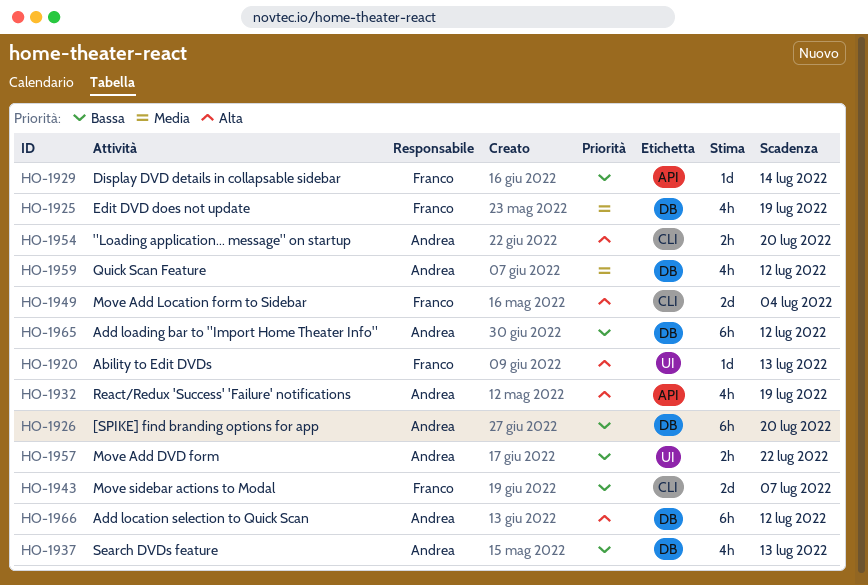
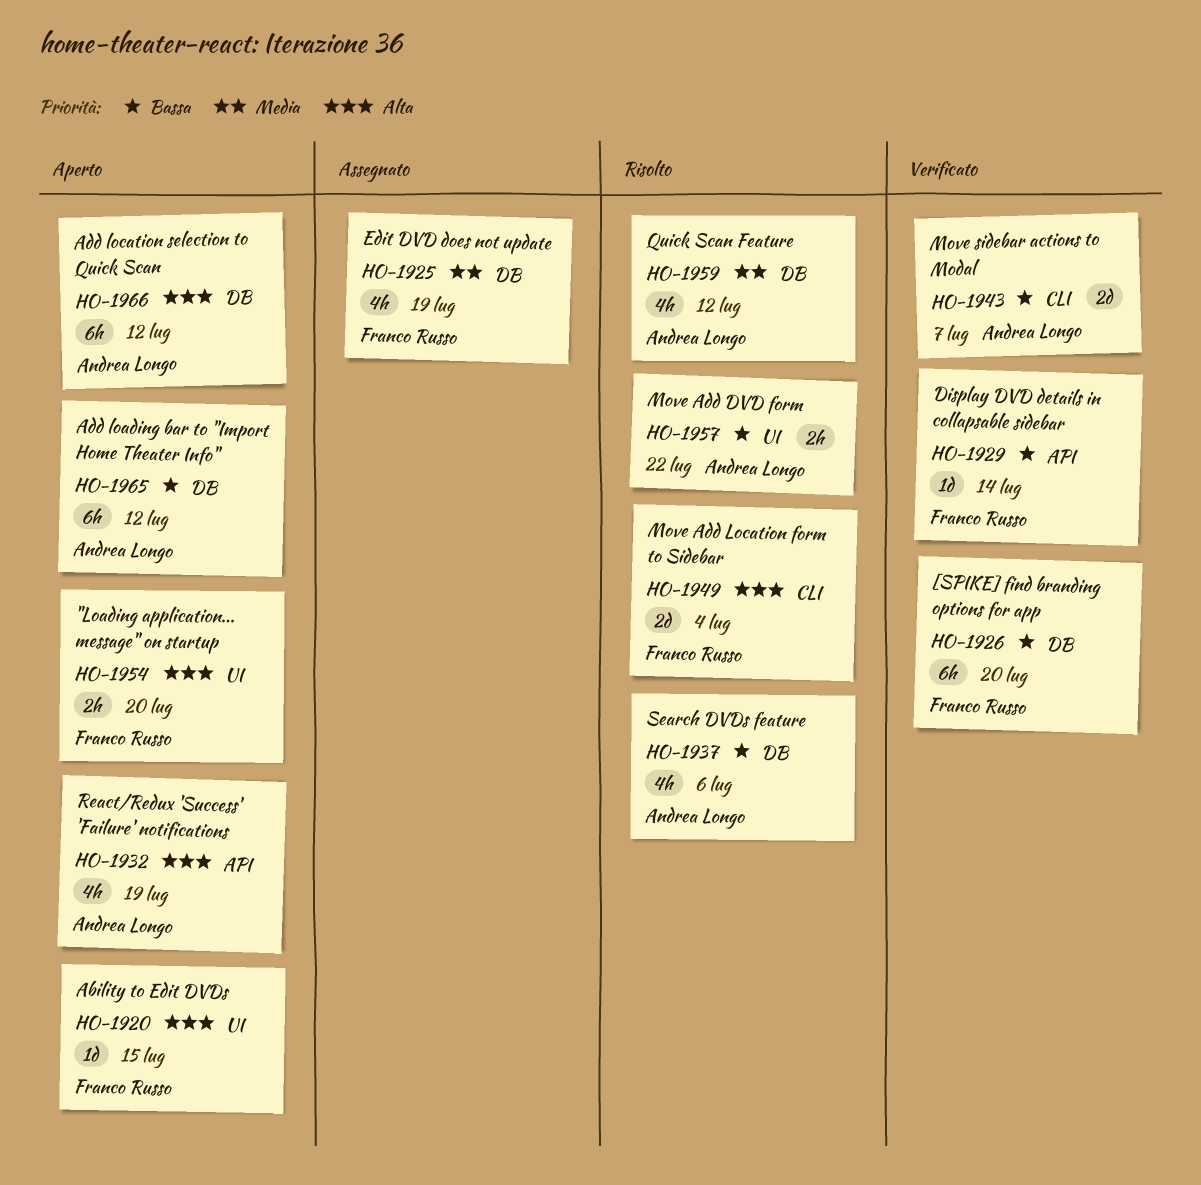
HO-1920, due: Jul 13 -> Jul 15
HO-1926, owner: Andrea Longo -> Franco Russo
HO-1937, due: Jul 13 -> Jul 6
HO-1943, owner: Franco Russo -> Andrea Longo
HO-1954, owner: Andrea Longo -> Franco Russo
HO-1954, label: CLI -> UI

